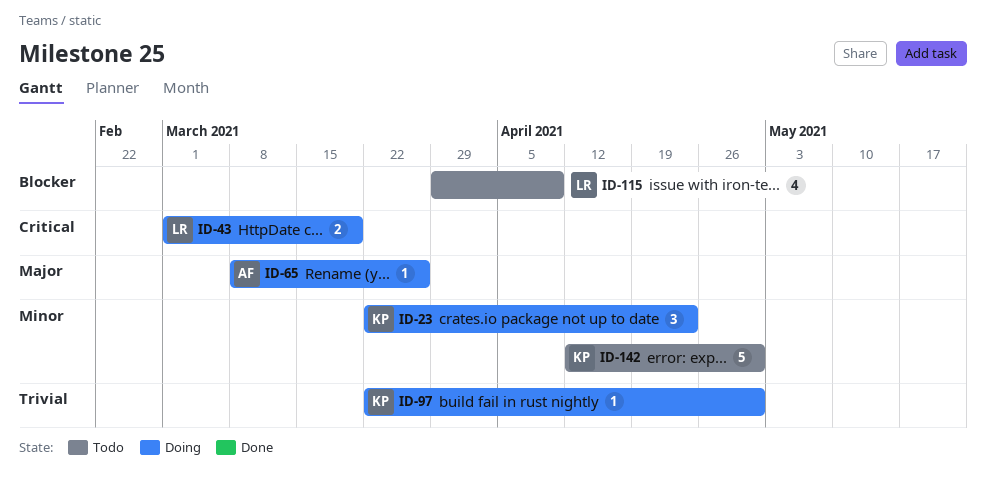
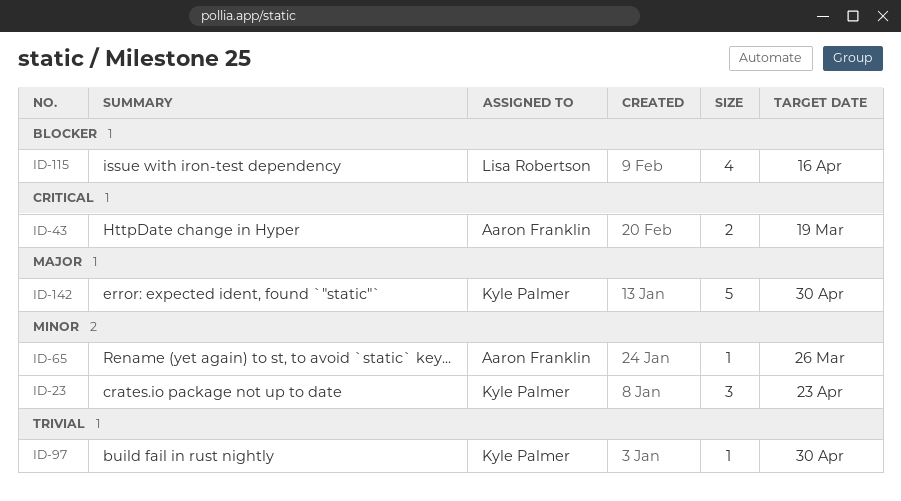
ID-43, owner: Lisa Robertson -> Aaron Franklin
ID-65, priority: Major -> Minor
ID-115, due: Apr 9 -> Apr 16
ID-142, priority: Minor -> Major

